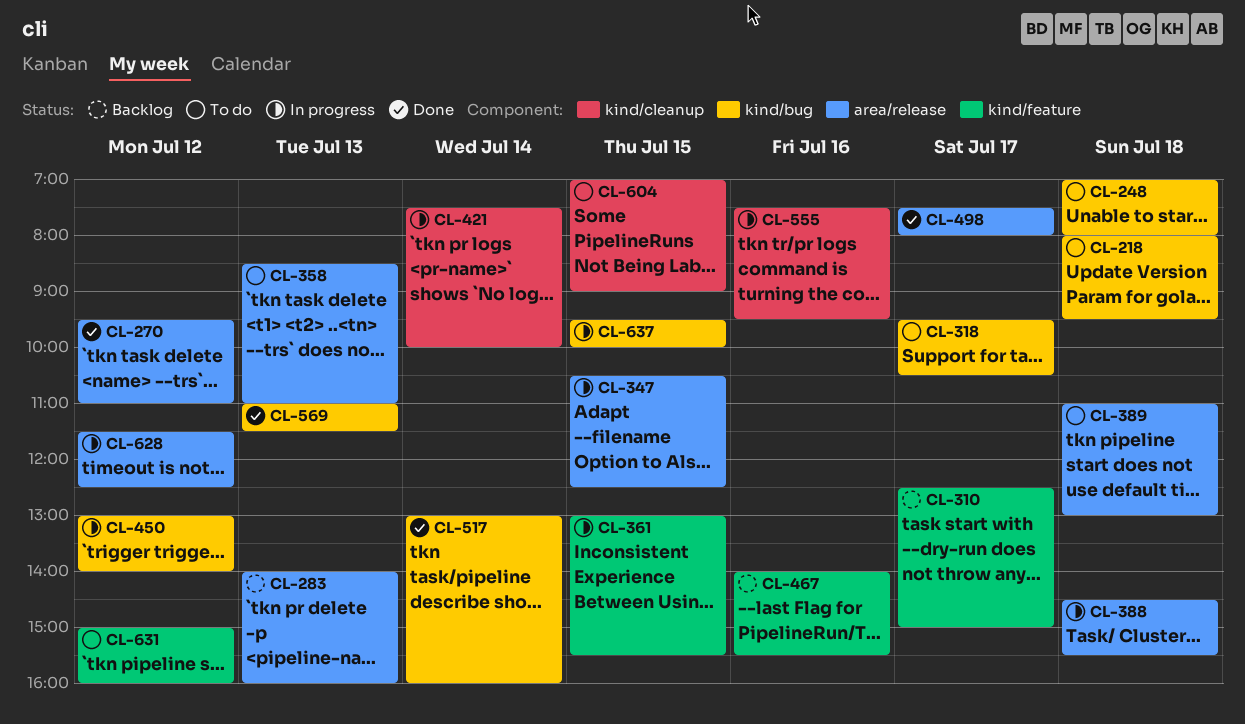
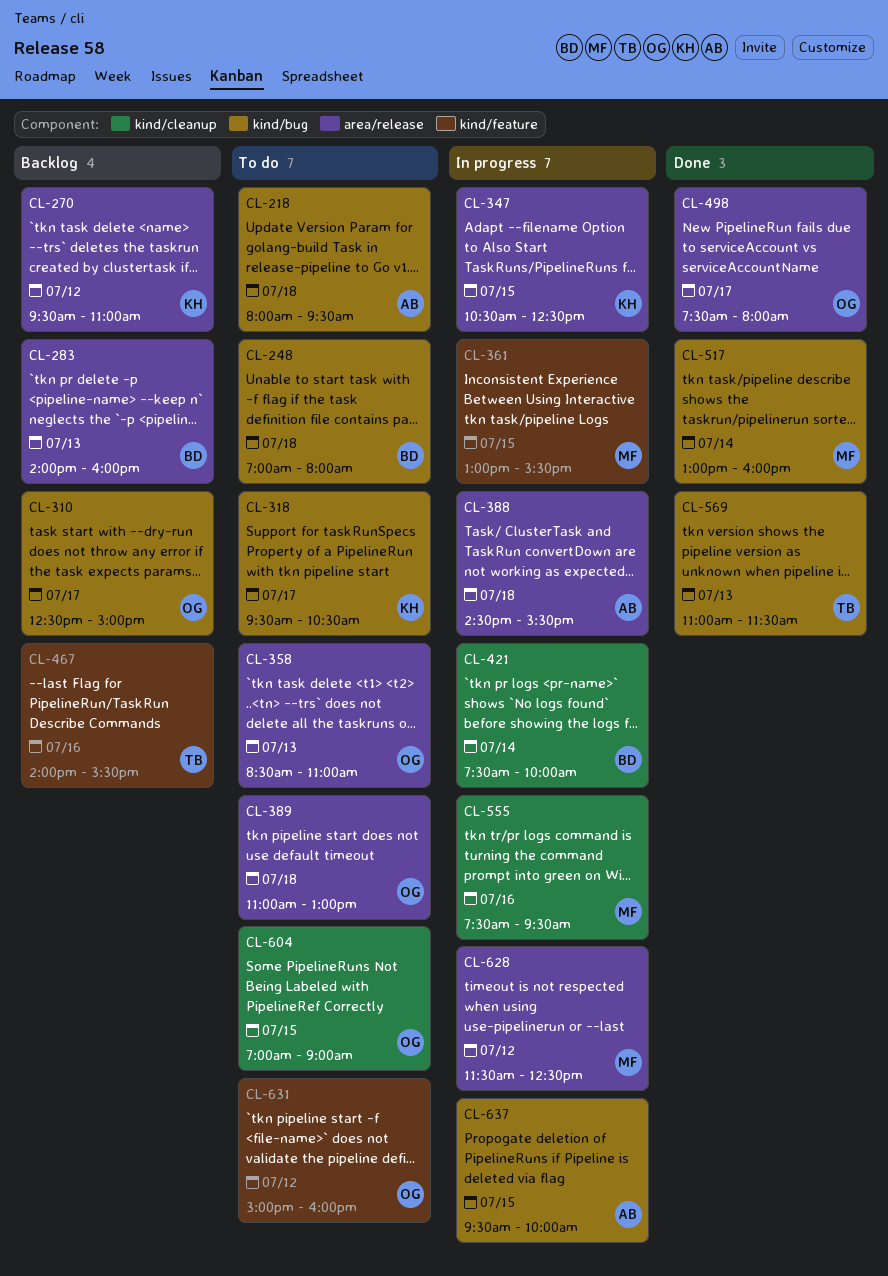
CL-270, status: Done -> Backlog
CL-310, label: kind/feature -> kind/bug
CL-450: present -> none

